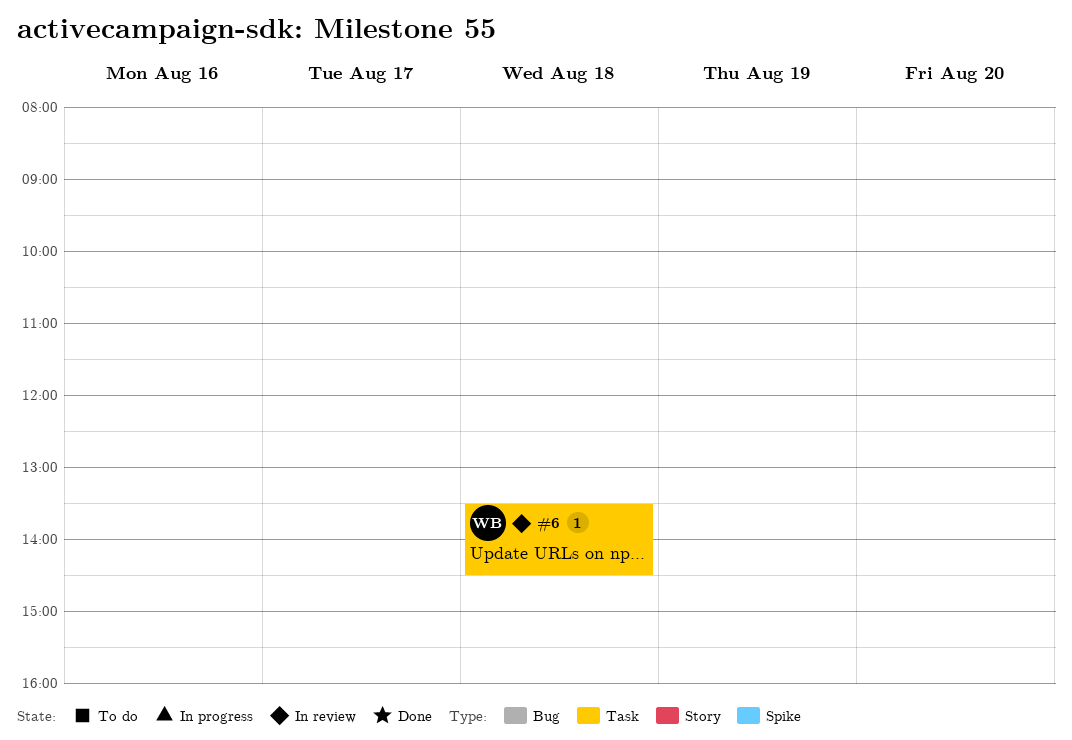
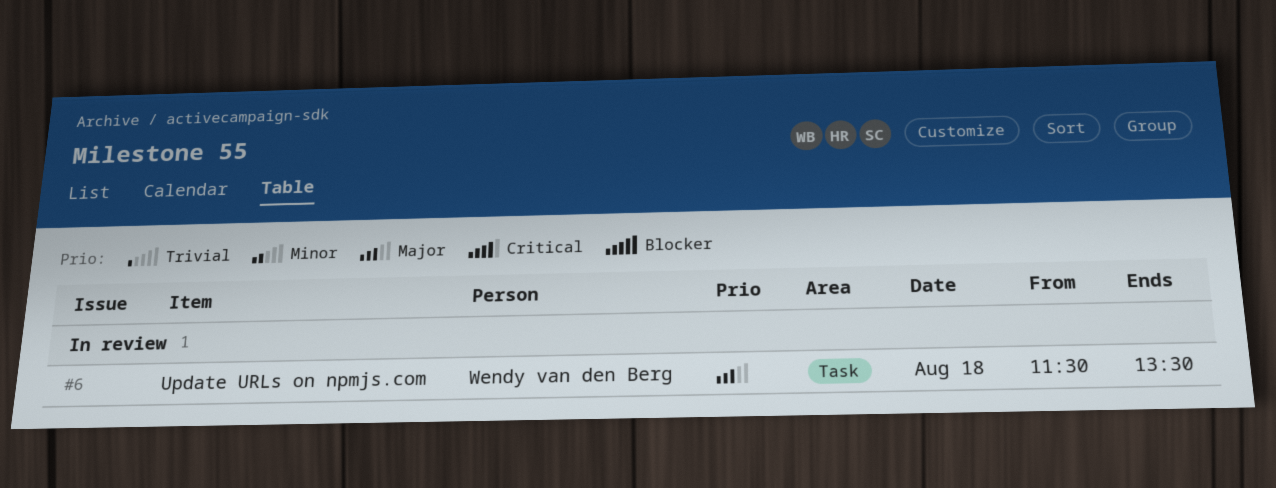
#6, begins: 13:30 -> 11:30
#6, ends: 14:30 -> 13:30

